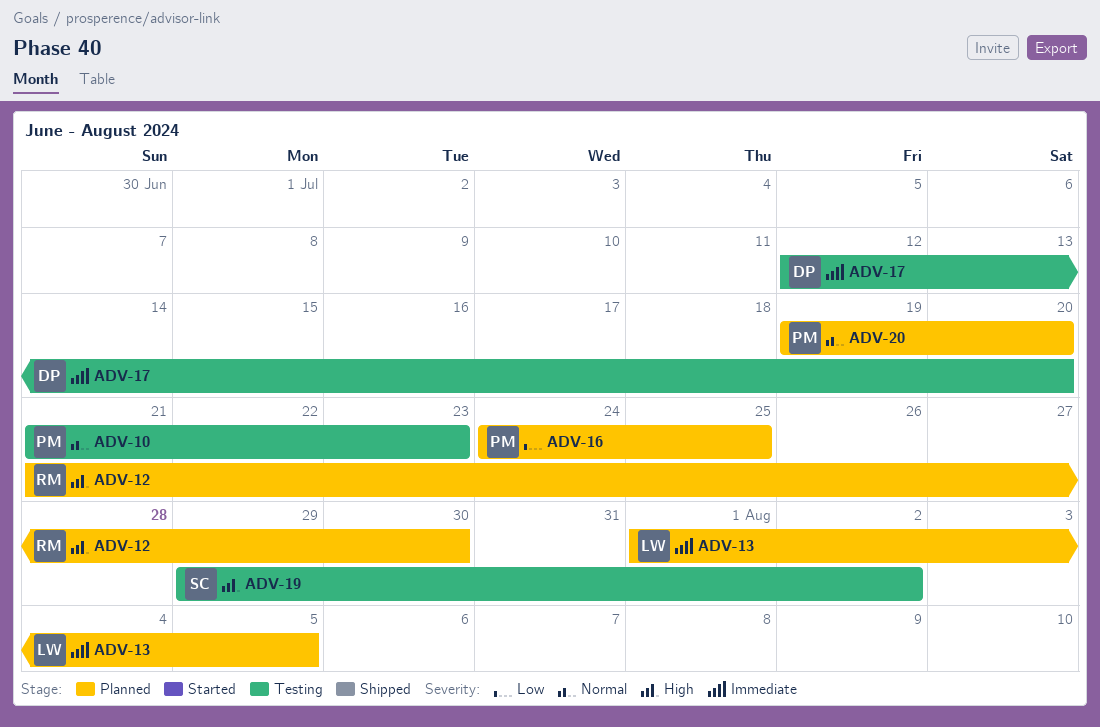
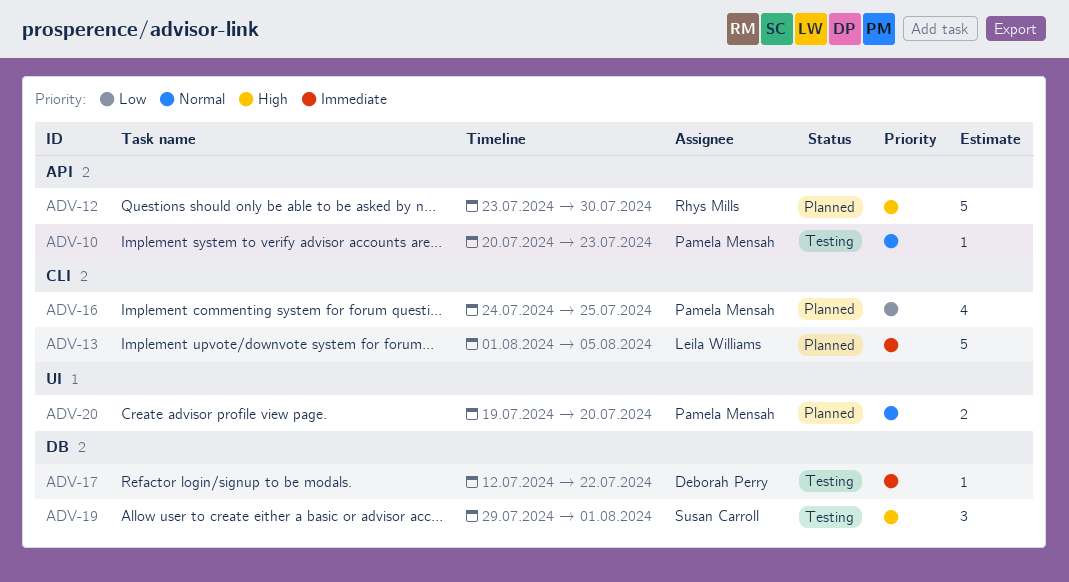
ADV-10, start: Jul 21 -> Jul 20
ADV-12, start: Jul 21 -> Jul 23
ADV-17, due: Jul 20 -> Jul 22
ADV-19, due: Aug 2 -> Aug 1

